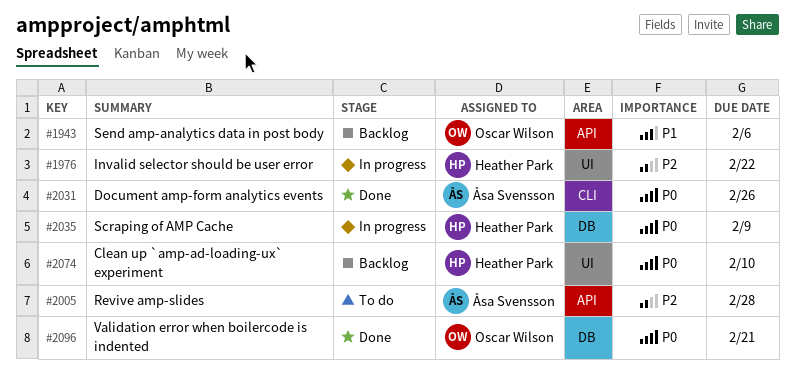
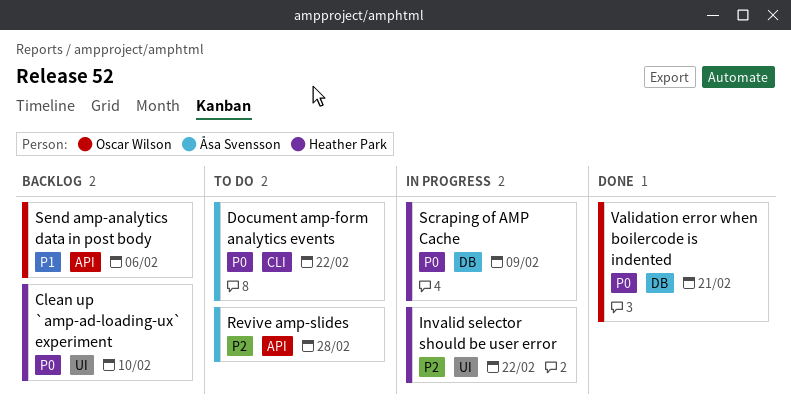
Document amp-form analytics events, status: Done -> To do
Document amp-form analytics events, due: Feb 26 -> Feb 22

